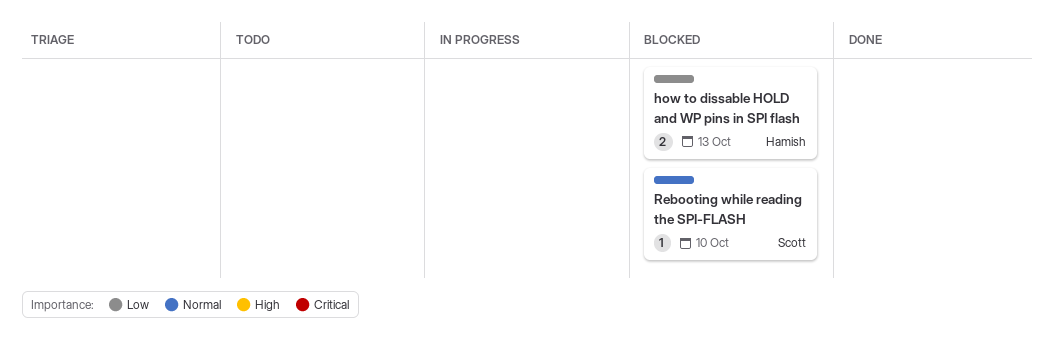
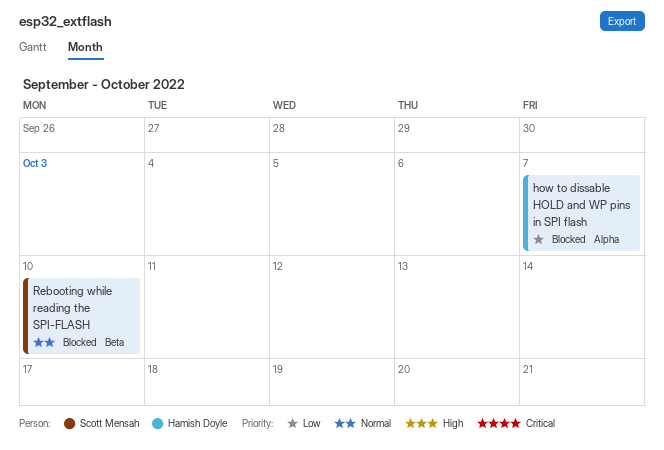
how to dissable HOLD and WP pins in SPI flash, due: Oct 13 -> Oct 7

